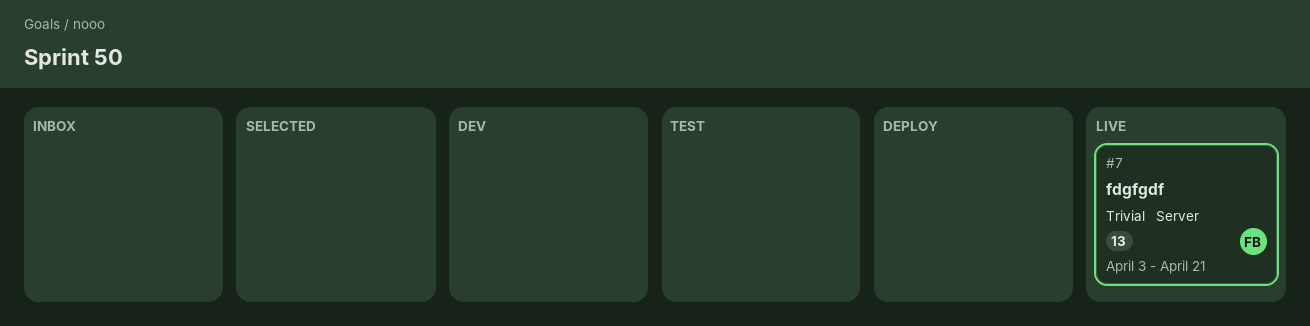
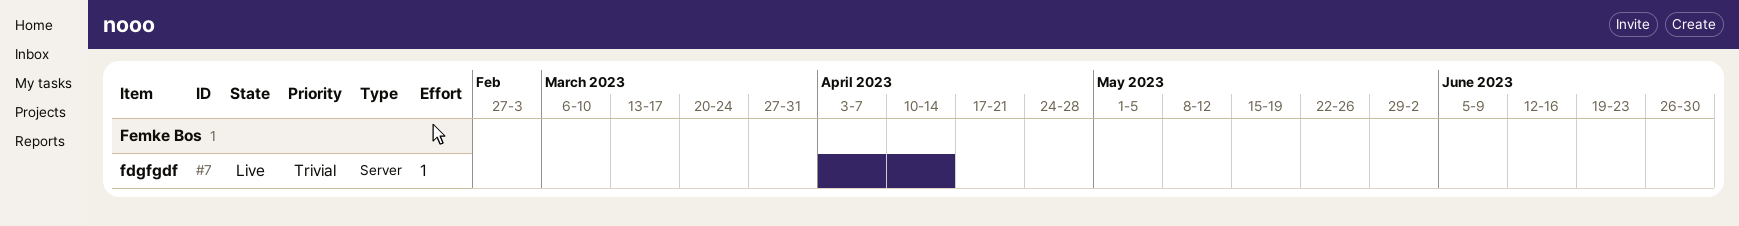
#7, estimate: 13 -> 1
#7, due: Apr 21 -> Apr 14

